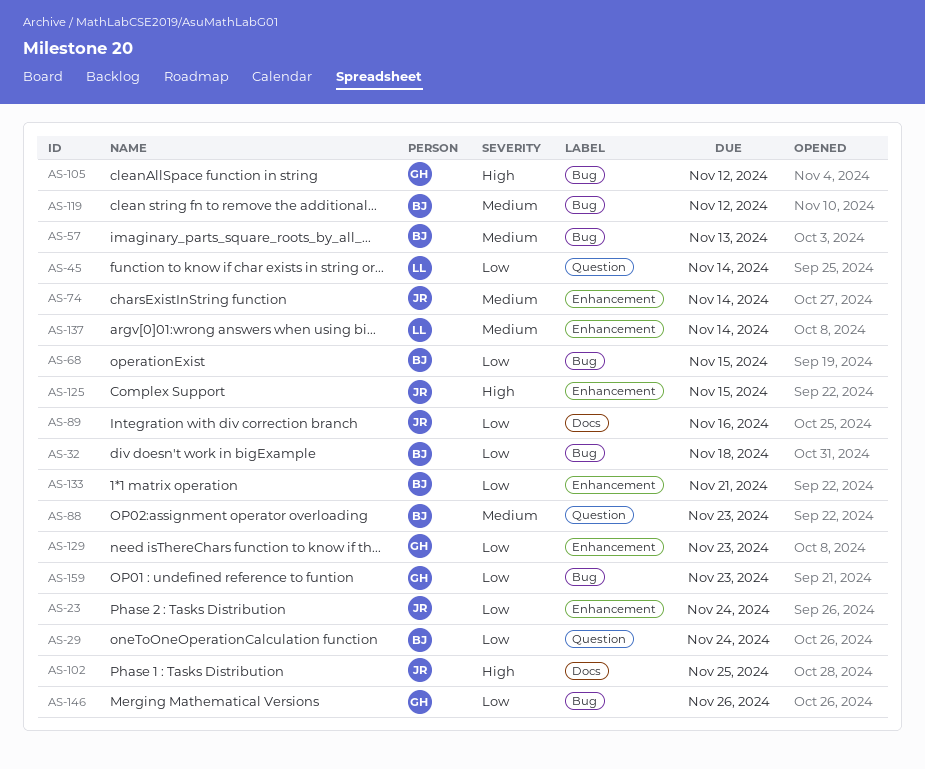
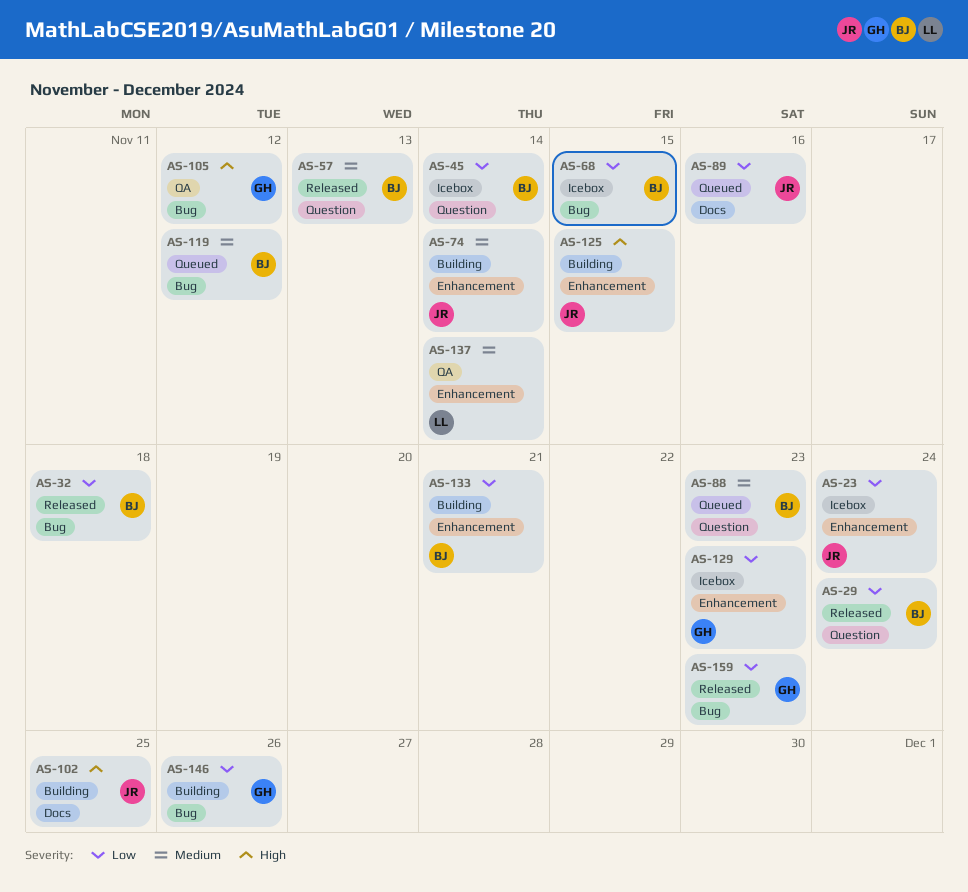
AS-45, owner: LL -> BJ
AS-57, label: Bug -> Question

